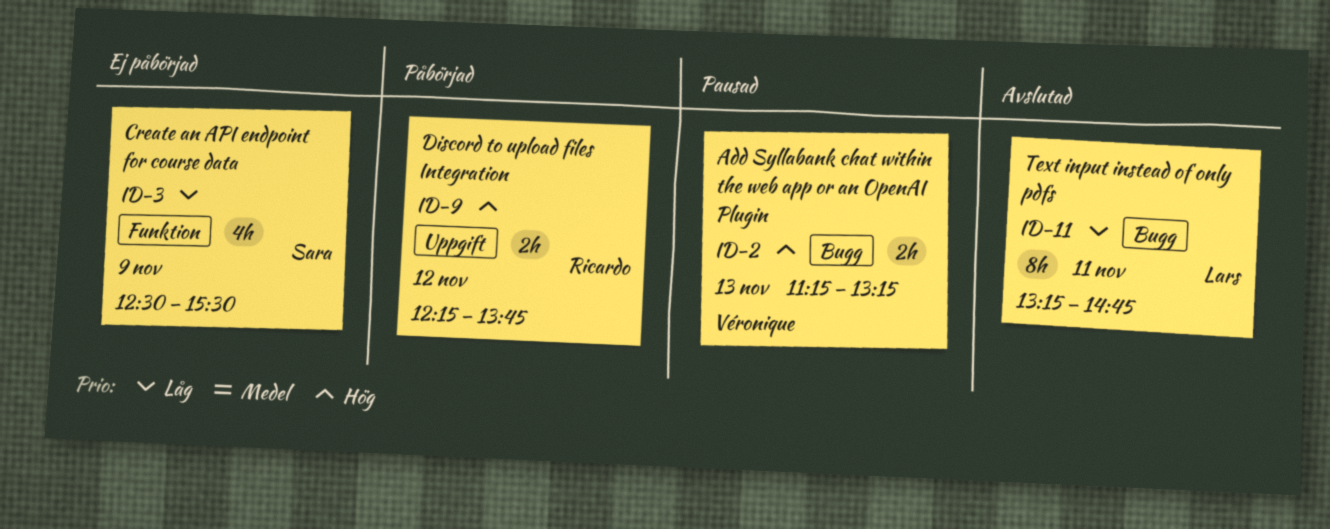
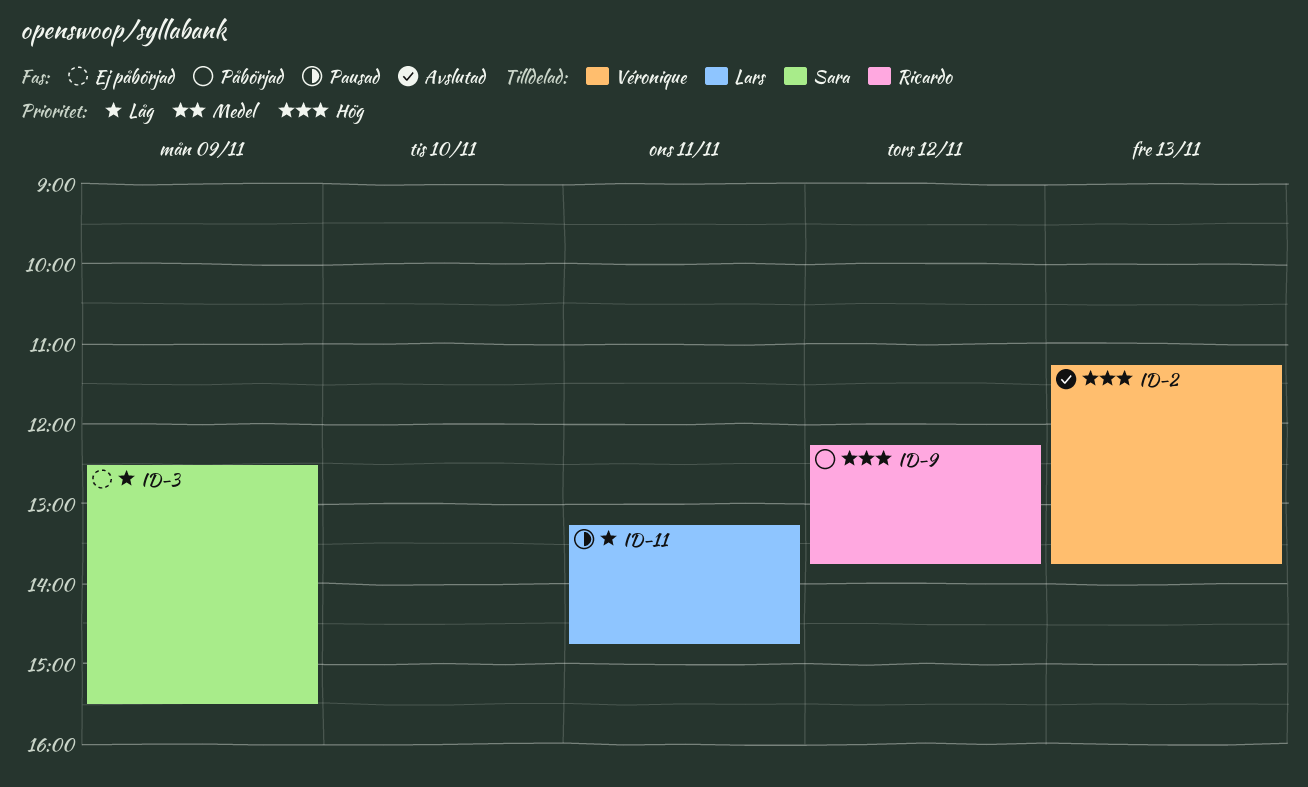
ID-2, status: Pausad -> Avslutad
ID-2, ends: 13:15 -> 13:45
ID-11, status: Avslutad -> Pausad

